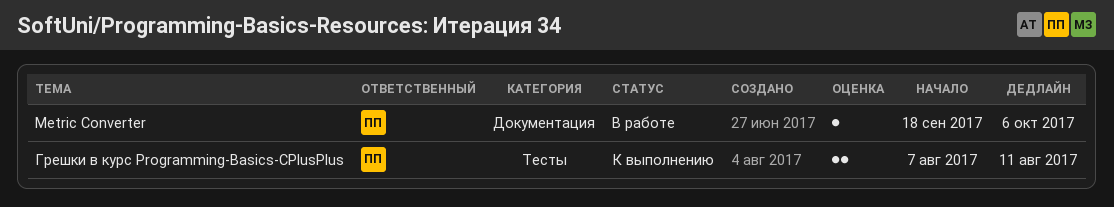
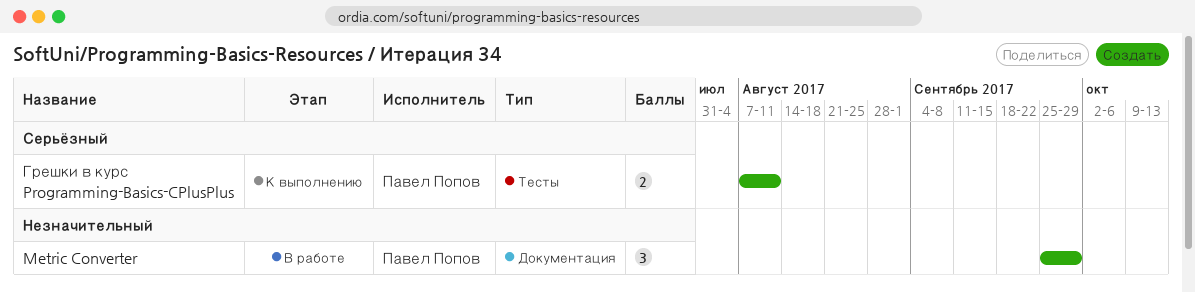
Metric Converter, estimate: 1 -> 3
Metric Converter, start: Sep 18 -> Sep 25
Metric Converter, due: Oct 6 -> Sep 29

